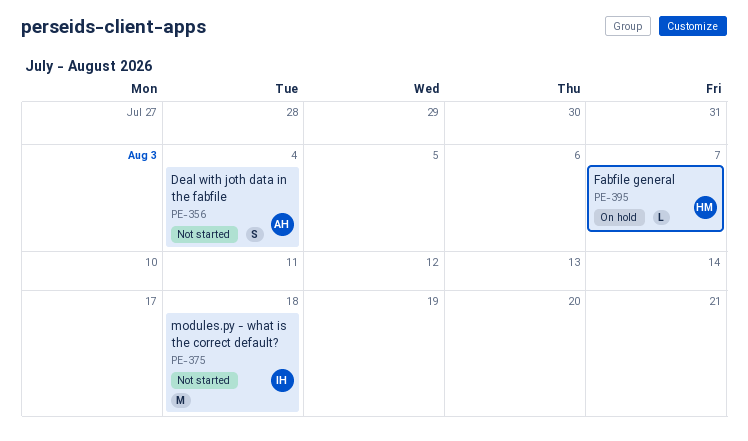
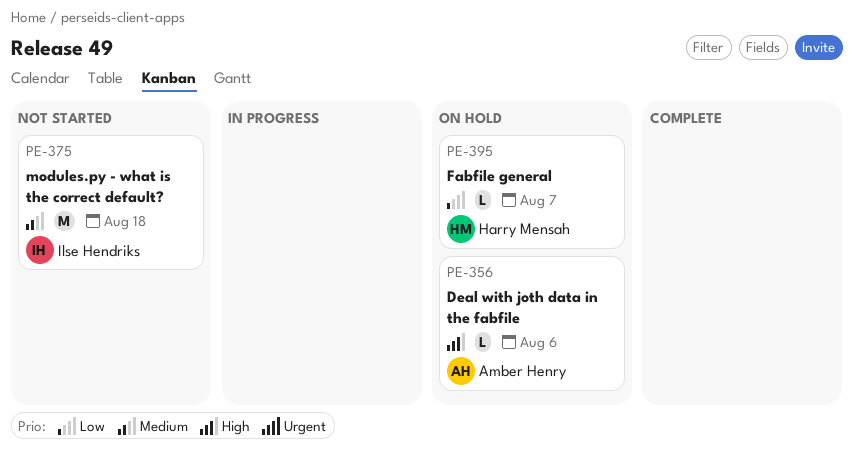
PE-356, status: Not started -> On hold
PE-356, estimate: S -> L
PE-356, due: Aug 4 -> Aug 6

